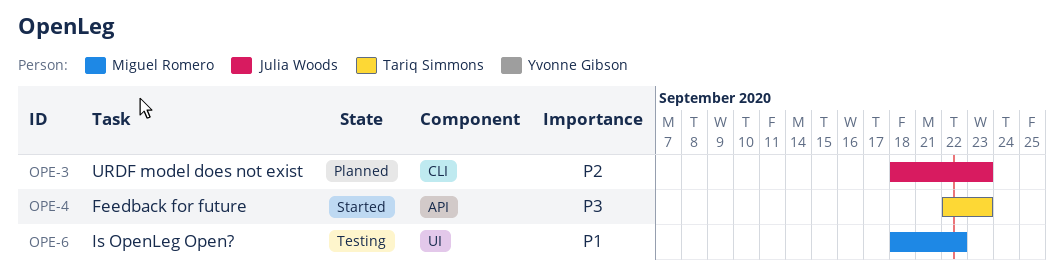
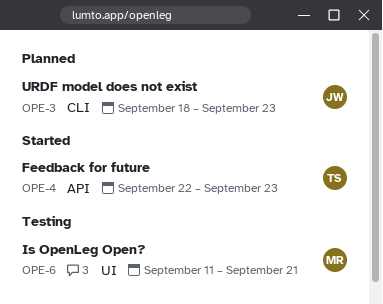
OPE-6, start: Sep 18 -> Sep 11
OPE-6, due: Sep 22 -> Sep 21

